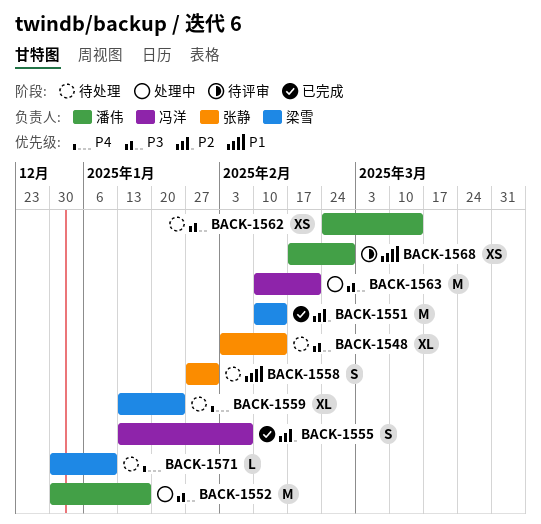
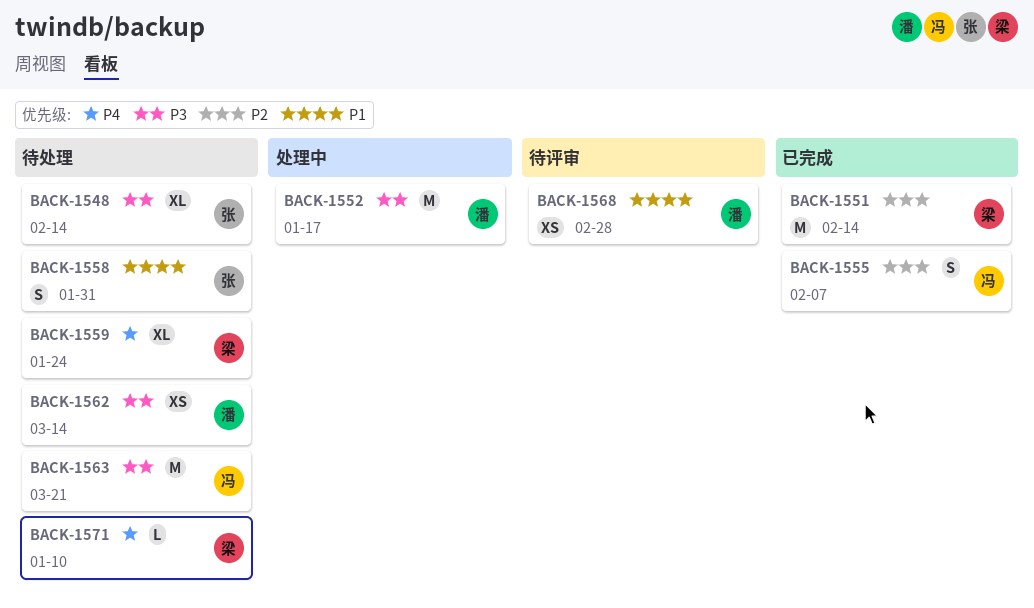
BACK-1563, status: 处理中 -> 待处理
BACK-1563, due: Feb 21 -> Mar 21

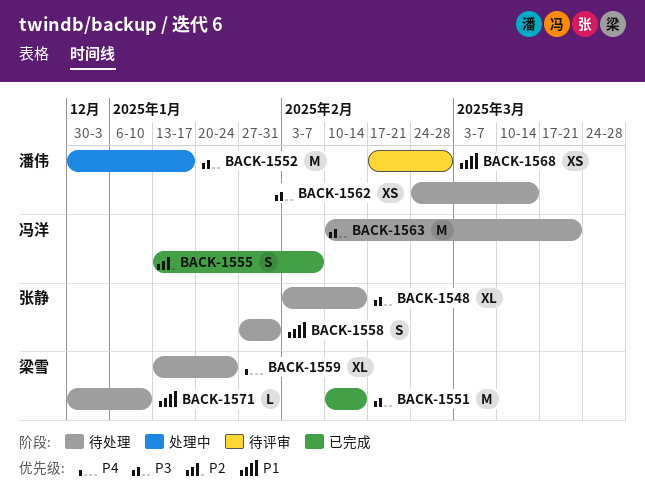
BACK-1551, priority: P2 -> P3
BACK-1571, priority: P4 -> P1

